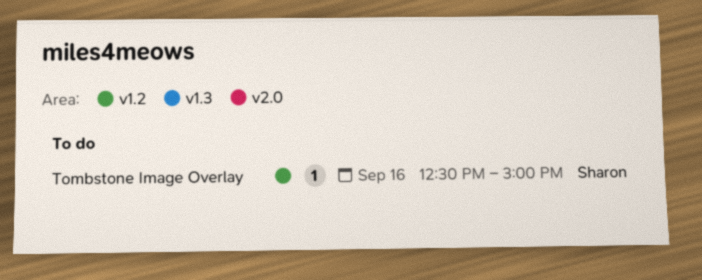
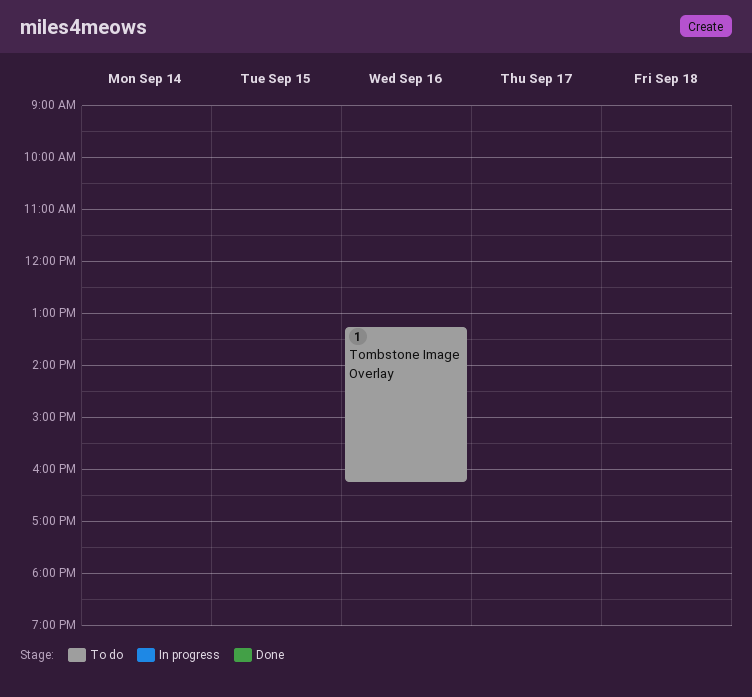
Tombstone Image Overlay, begins: 12:30 -> 13:15
Tombstone Image Overlay, ends: 15:00 -> 16:15

